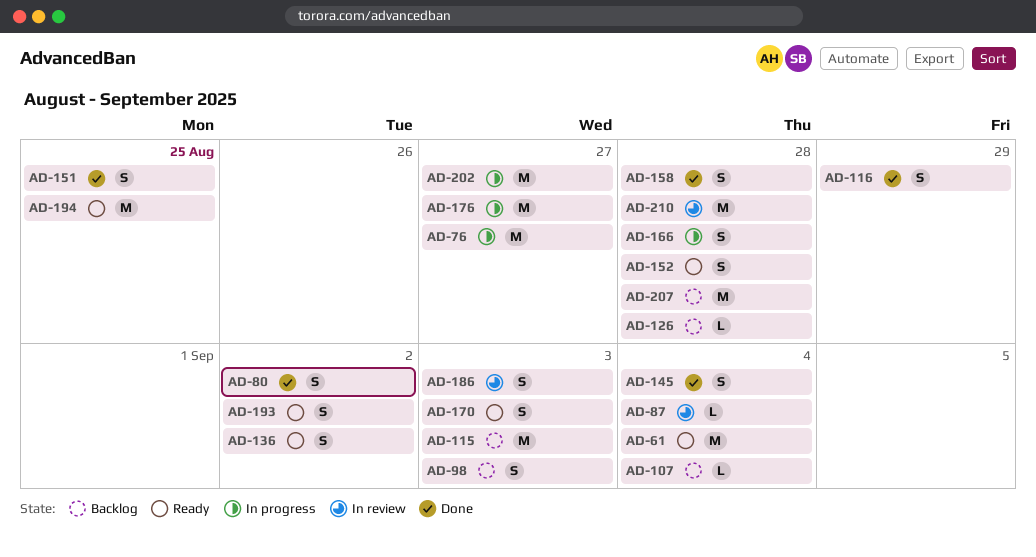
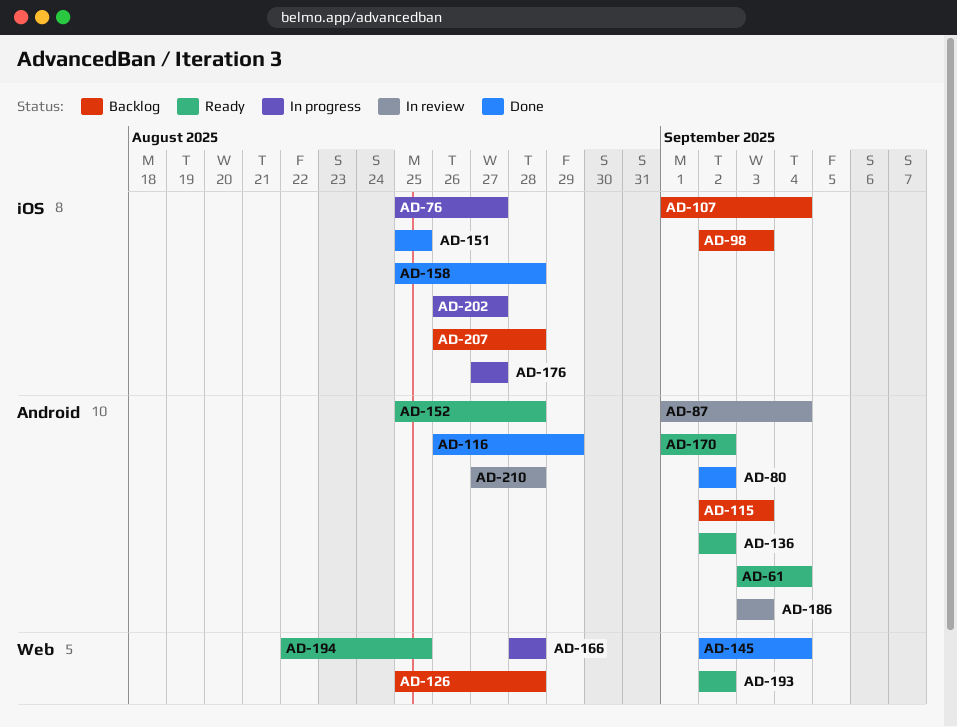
AD-170, due: Sep 3 -> Sep 2

